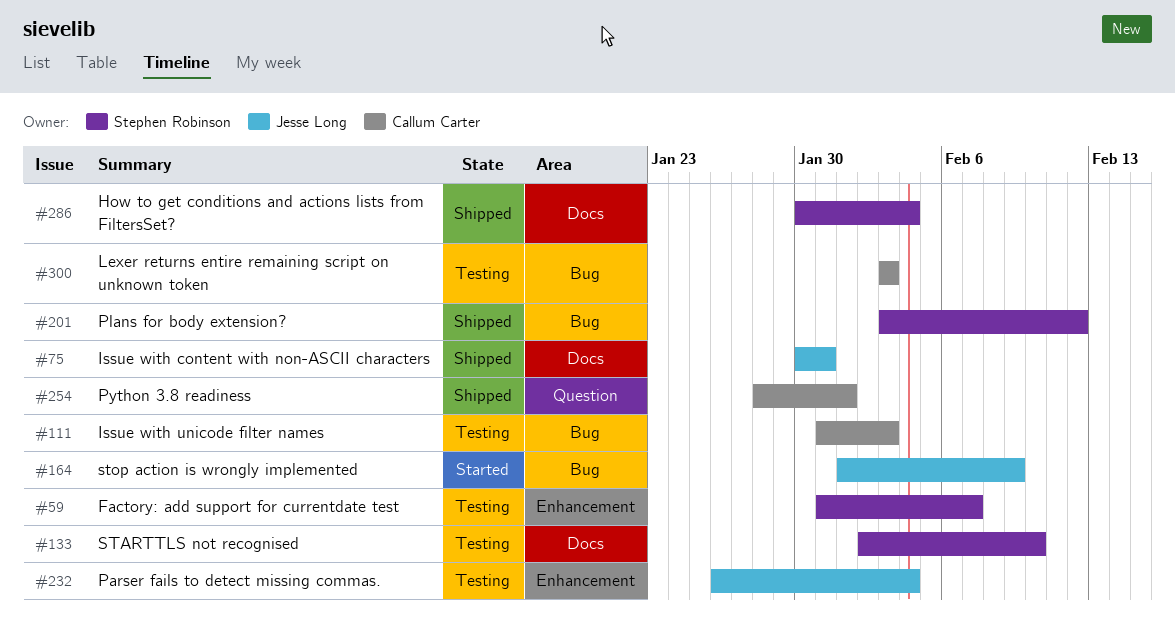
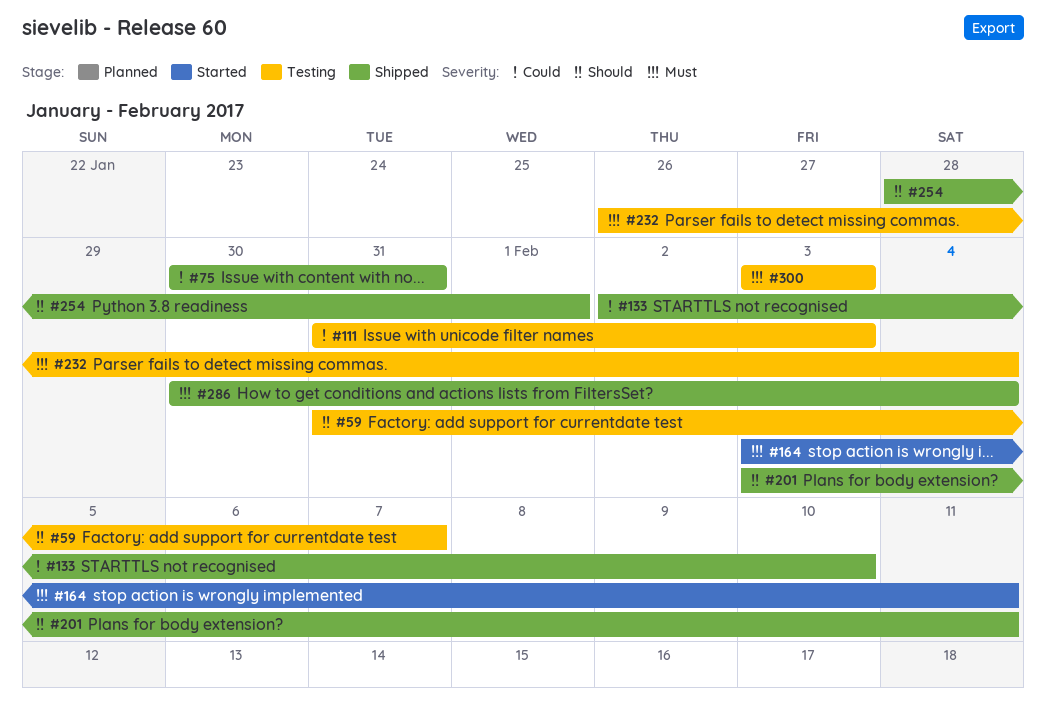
#133, status: Testing -> Shipped
#164, start: Feb 1 -> Feb 3
#164, due: Feb 9 -> Feb 11
#201, due: Feb 12 -> Feb 11

